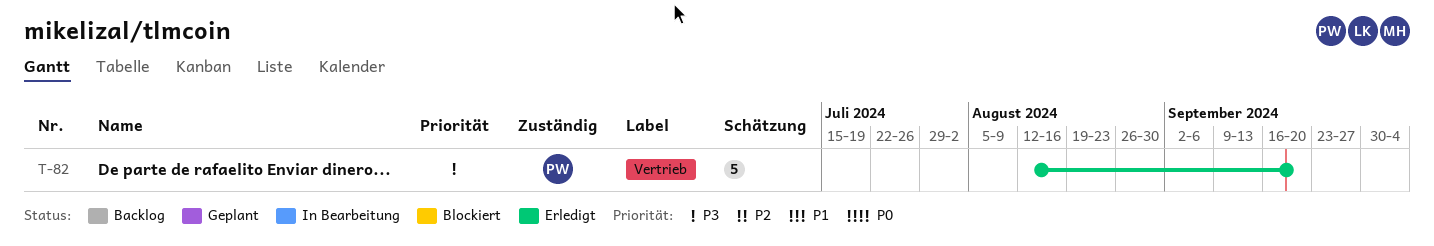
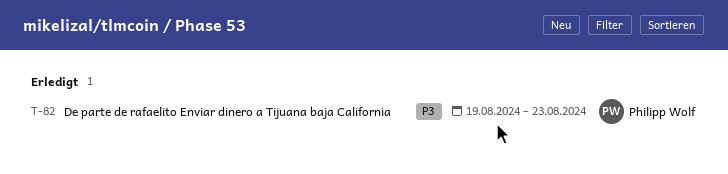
T-82, start: Aug 12 -> Aug 19
T-82, due: Sep 20 -> Aug 23

